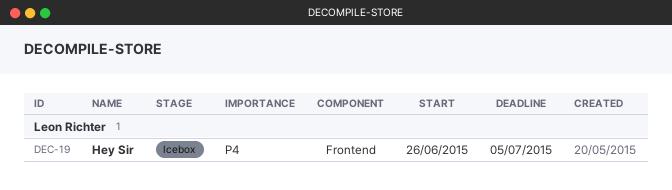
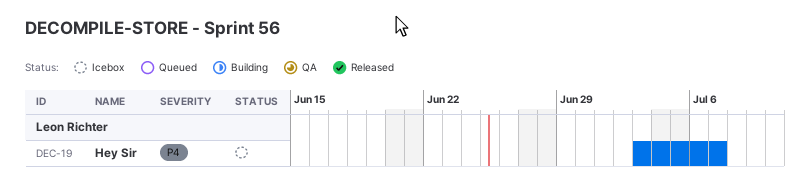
DEC-19, start: Jun 26 -> Jul 3
DEC-19, due: Jul 5 -> Jul 7

